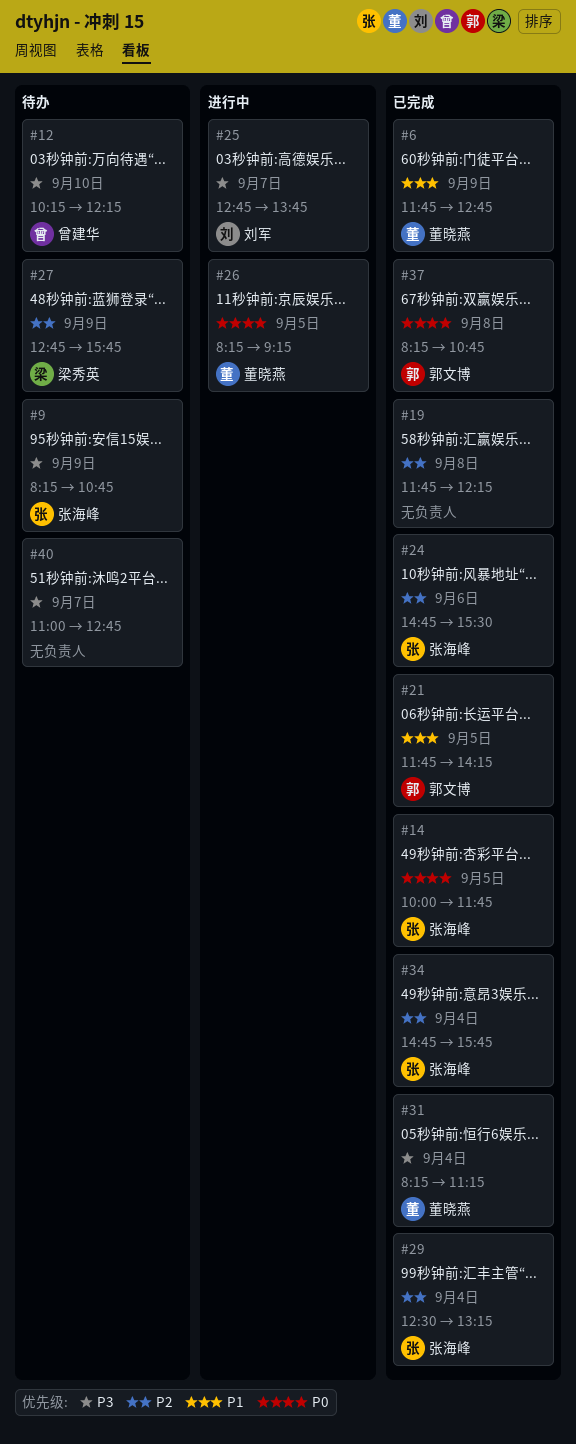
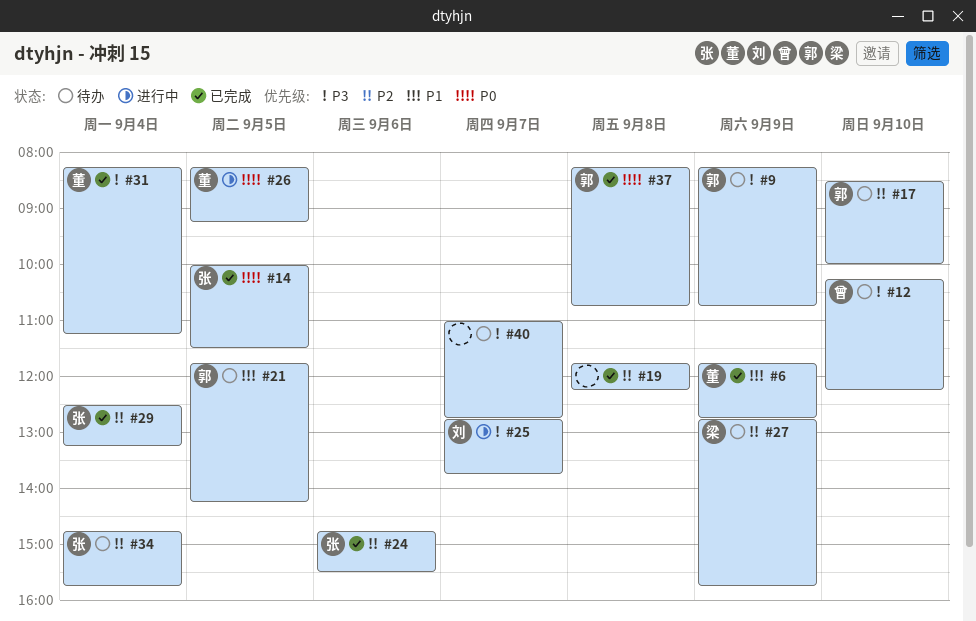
#9, owner: 张海峰 -> 郭文博
#14, ends: 11:45 -> 11:30
#17: none -> present
#21, status: 已完成 -> 待办
#34, status: 已完成 -> 待办

